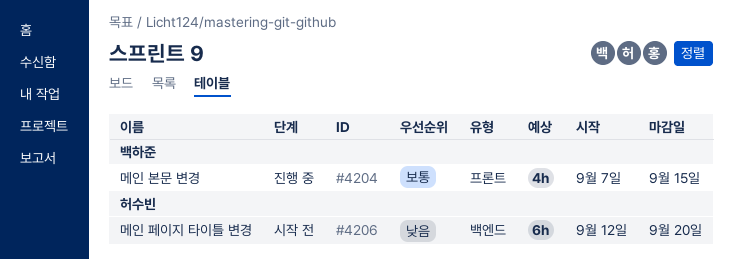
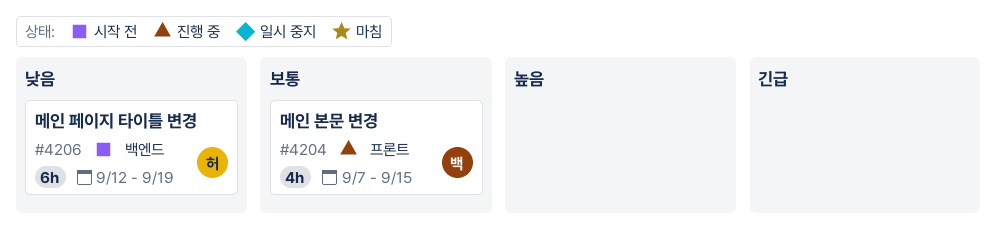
#4206, due: Sep 20 -> Sep 19

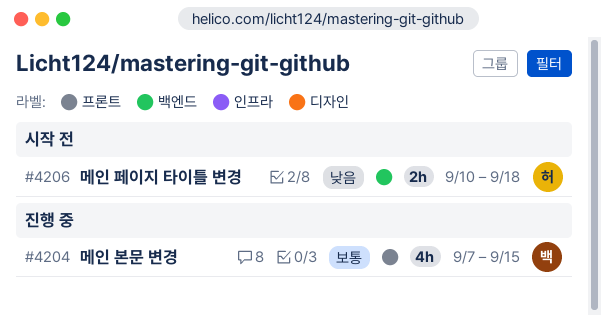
#4206, estimate: 6h -> 2h
#4206, start: Sep 12 -> Sep 10
#4206, due: Sep 19 -> Sep 18

